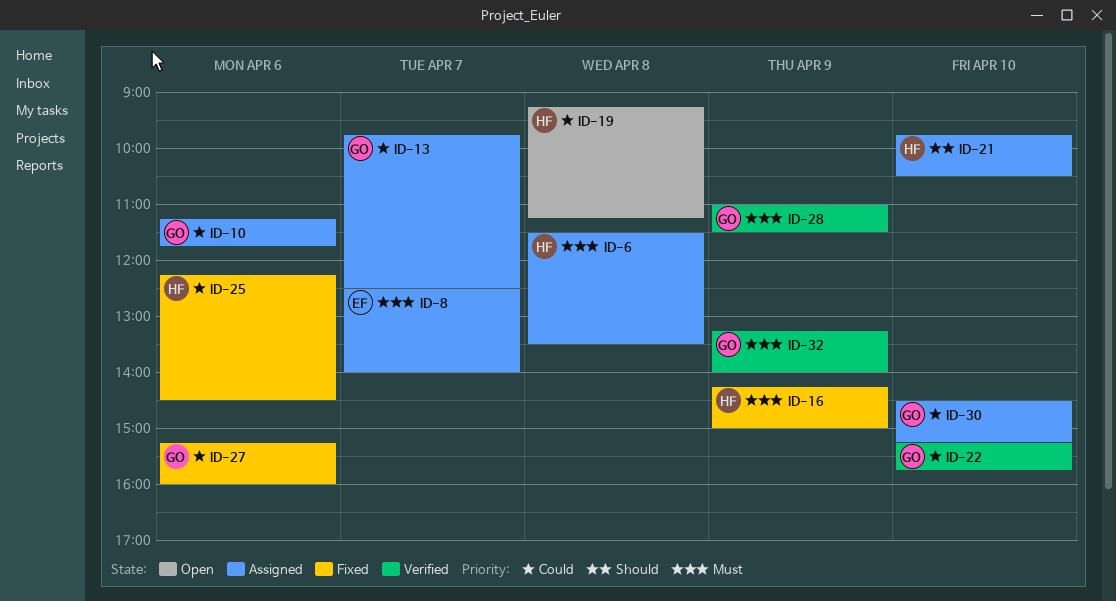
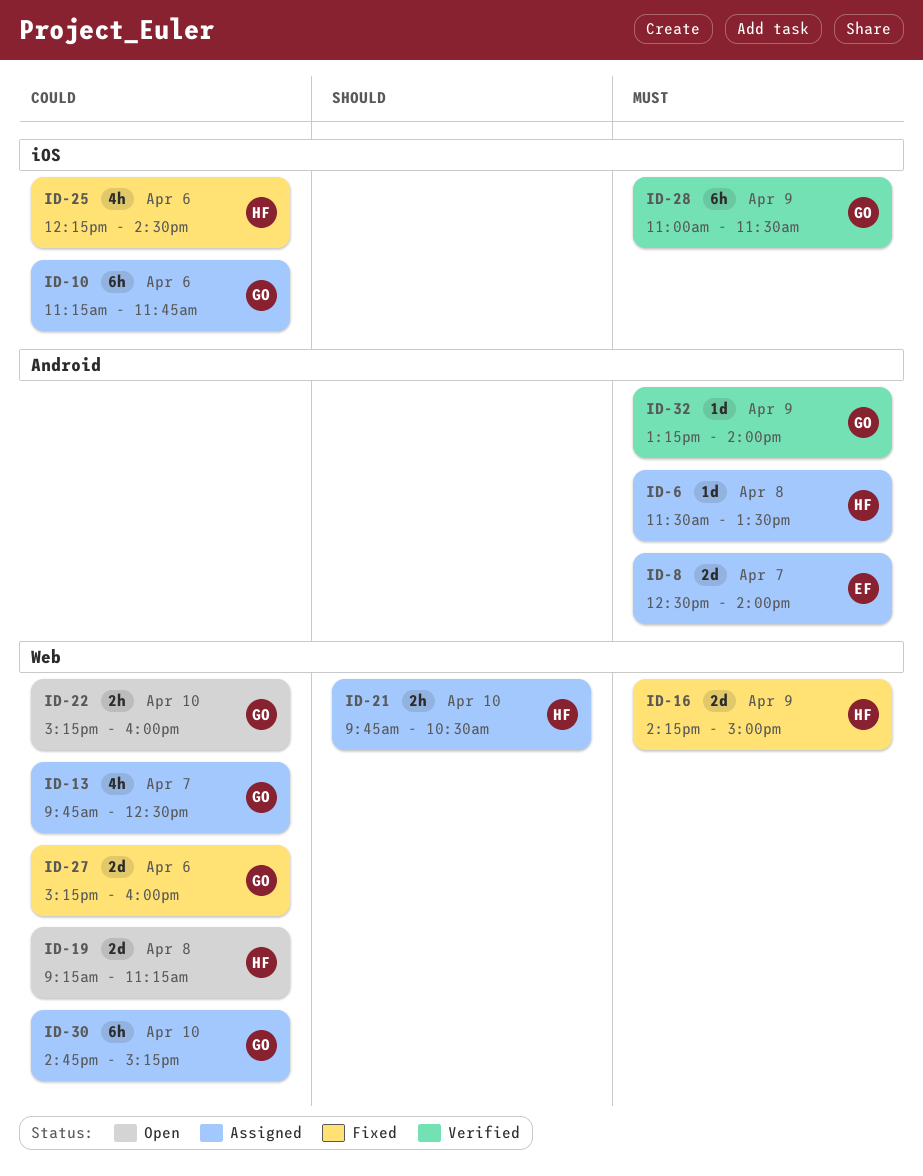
ID-22, status: Verified -> Open
ID-22, ends: 15:45 -> 16:00
ID-30, begins: 14:30 -> 14:45

